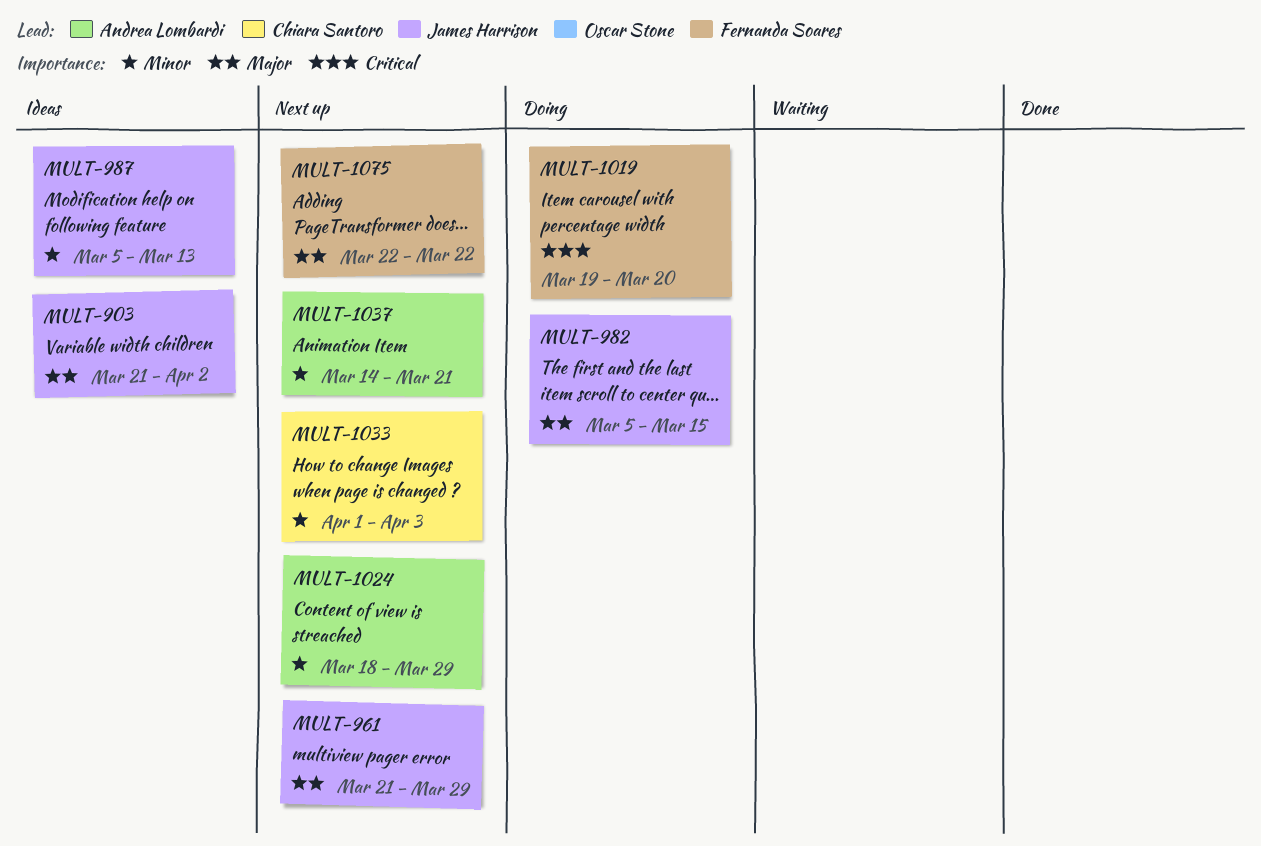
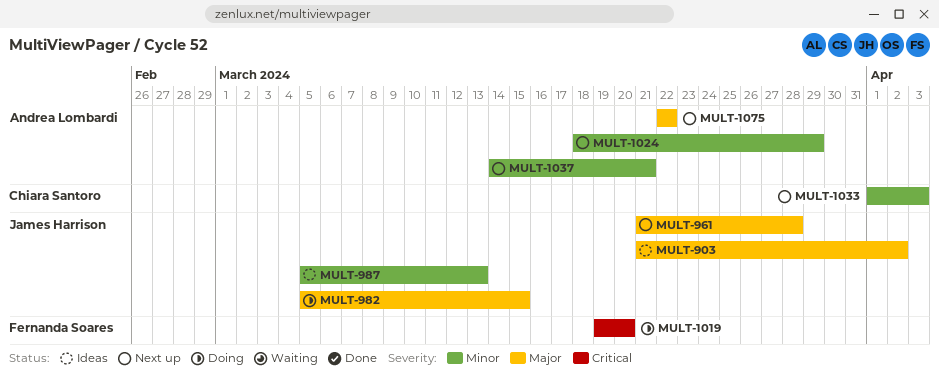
MULT-961, due: Mar 29 -> Mar 28
MULT-1075, owner: Fernanda Soares -> Andrea Lombardi

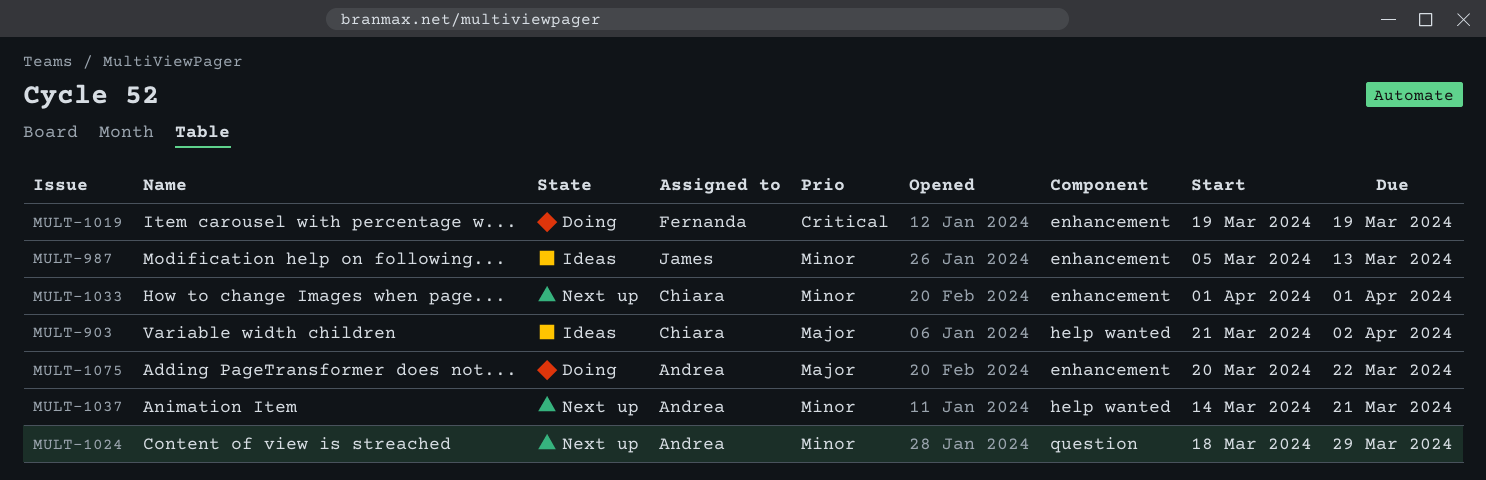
MULT-903, owner: James Harrison -> Chiara Santoro
MULT-961: present -> none
MULT-982: present -> none
MULT-1019, due: Mar 20 -> Mar 19
MULT-1033, due: Apr 3 -> Apr 1
MULT-1075, status: Next up -> Doing
MULT-1075, start: Mar 22 -> Mar 20

